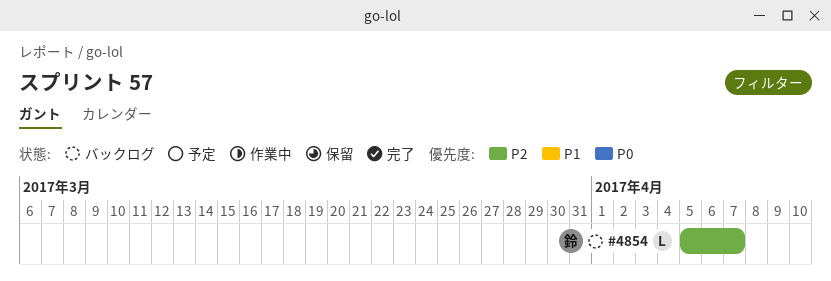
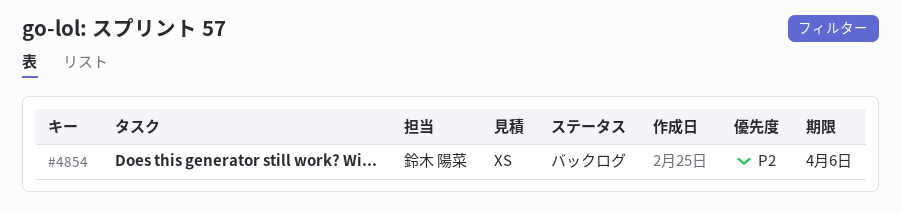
#4854, estimate: L -> XS
#4854, due: Apr 7 -> Apr 6

